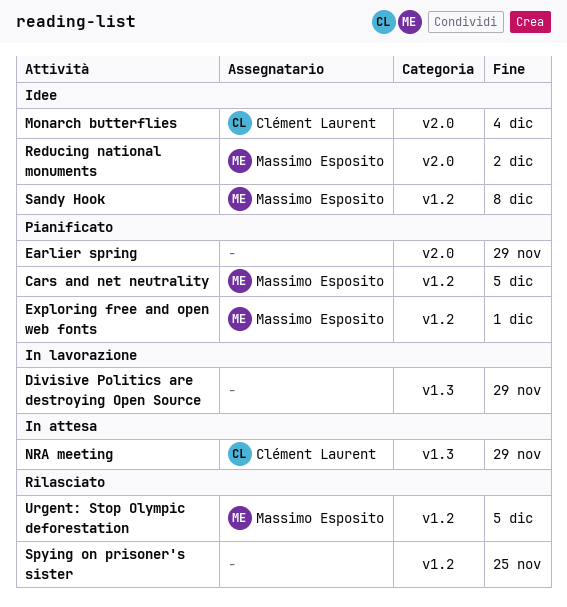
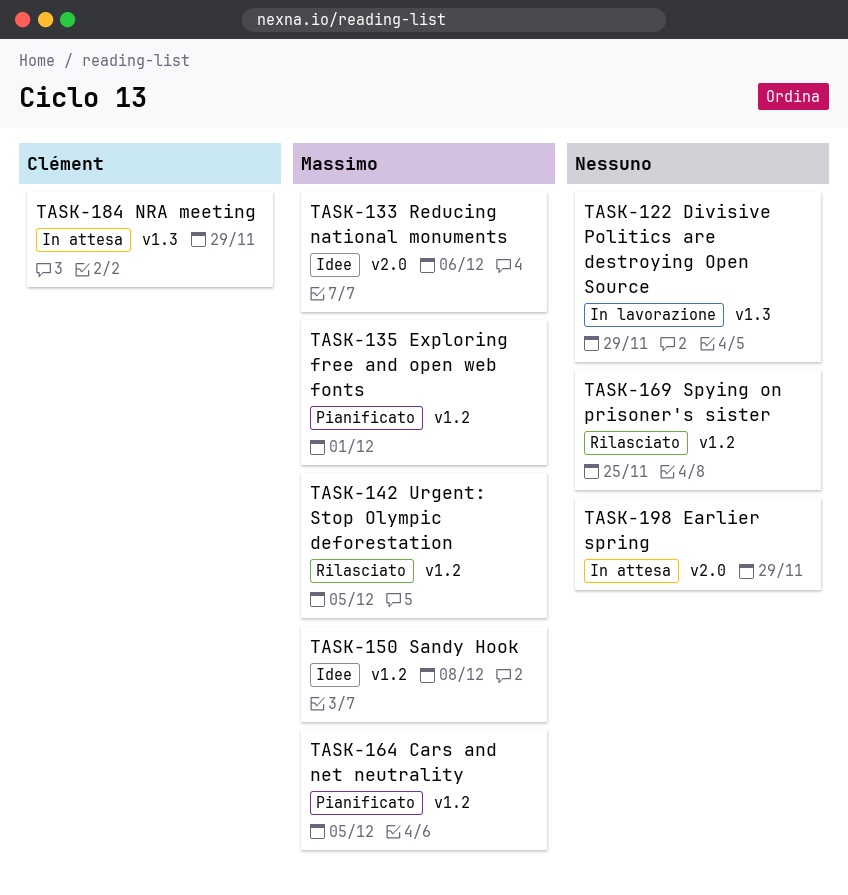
Earlier spring, status: Pianificato -> In attesa
Monarch butterflies: present -> none
Reducing national monuments, due: Dec 2 -> Dec 6

